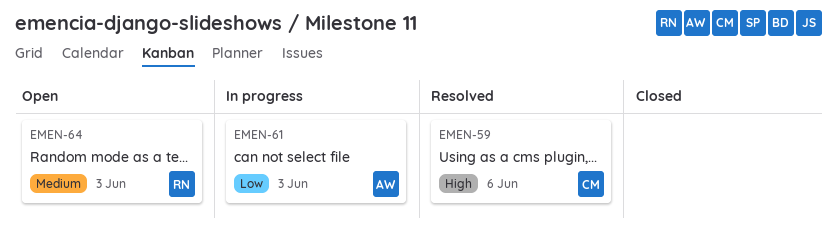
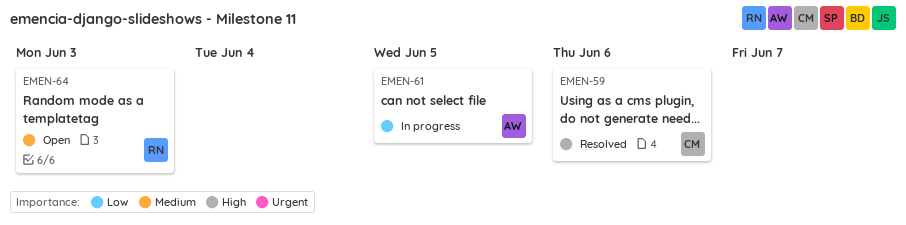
EMEN-61, due: Jun 3 -> Jun 5

